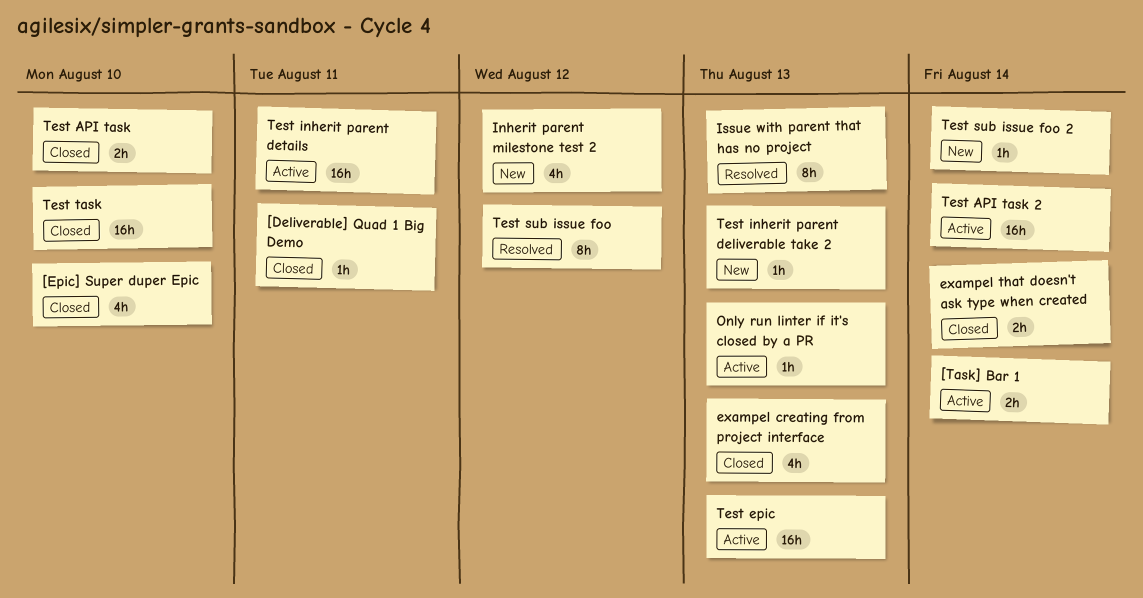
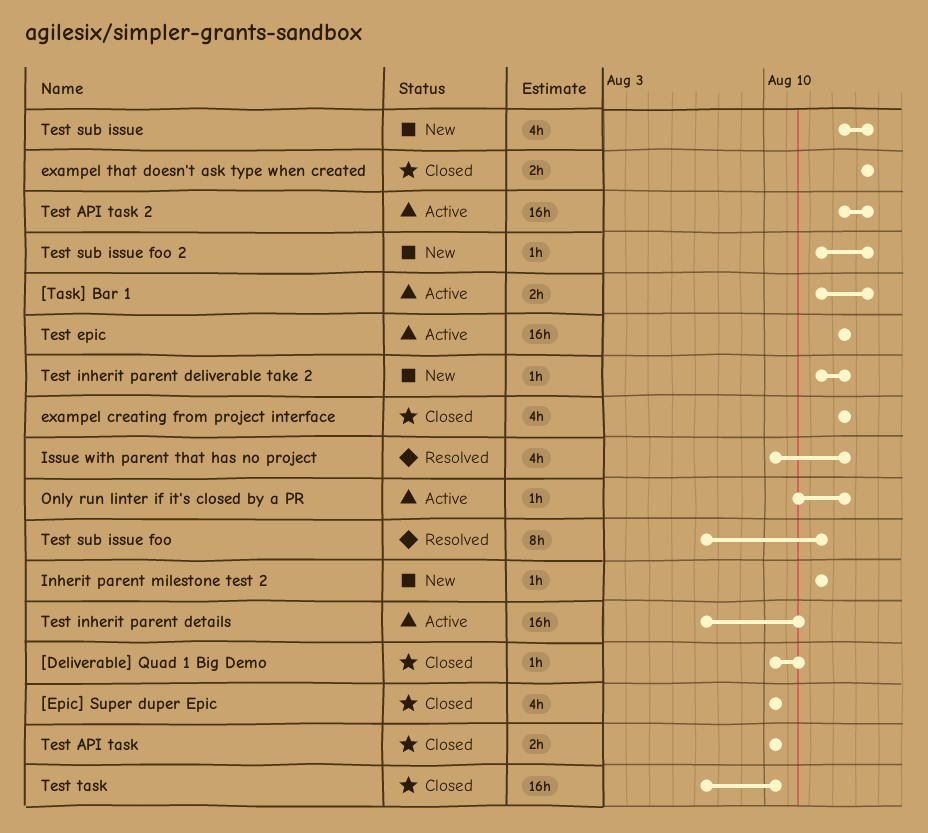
Inherit parent milestone test 2, estimate: 4h -> 1h
Issue with parent that has no project, estimate: 8h -> 4h
Test sub issue: none -> present

